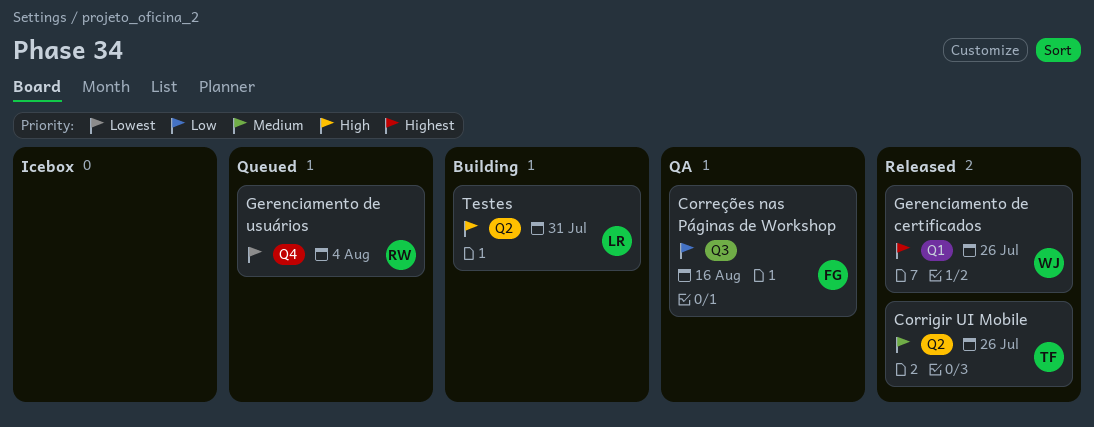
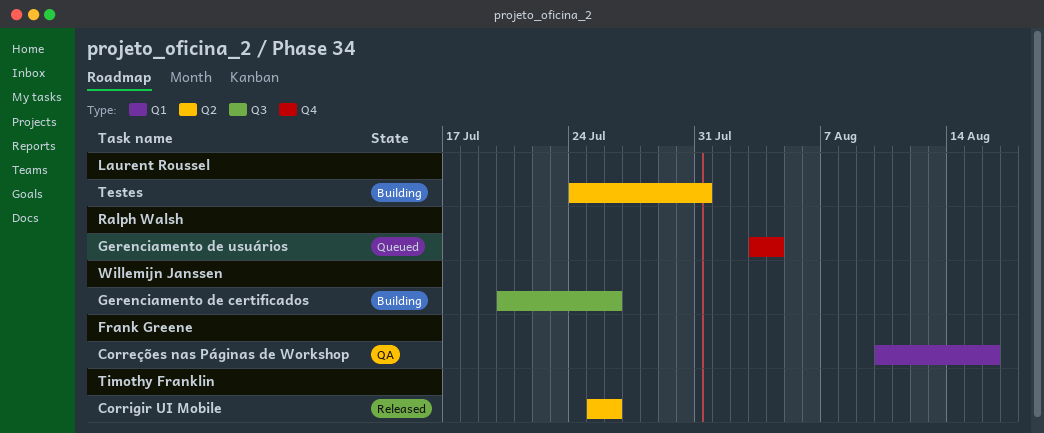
Correções nas Páginas de Workshop, label: Q3 -> Q1
Gerenciamento de certificados, status: Released -> Building
Gerenciamento de certificados, label: Q1 -> Q3

